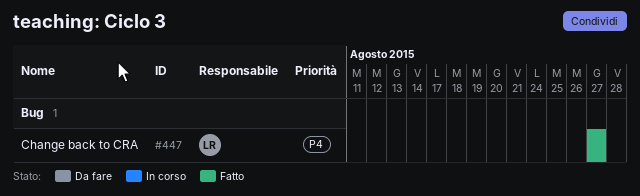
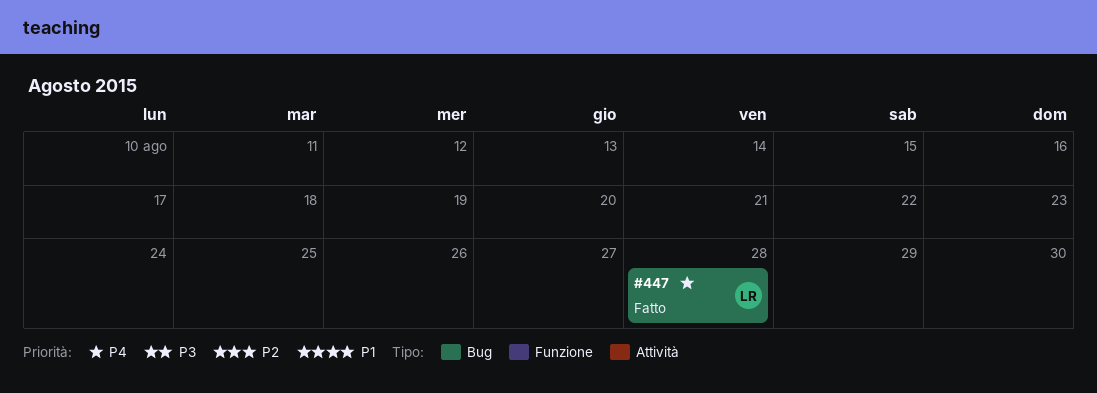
#447, due: Aug 27 -> Aug 28

